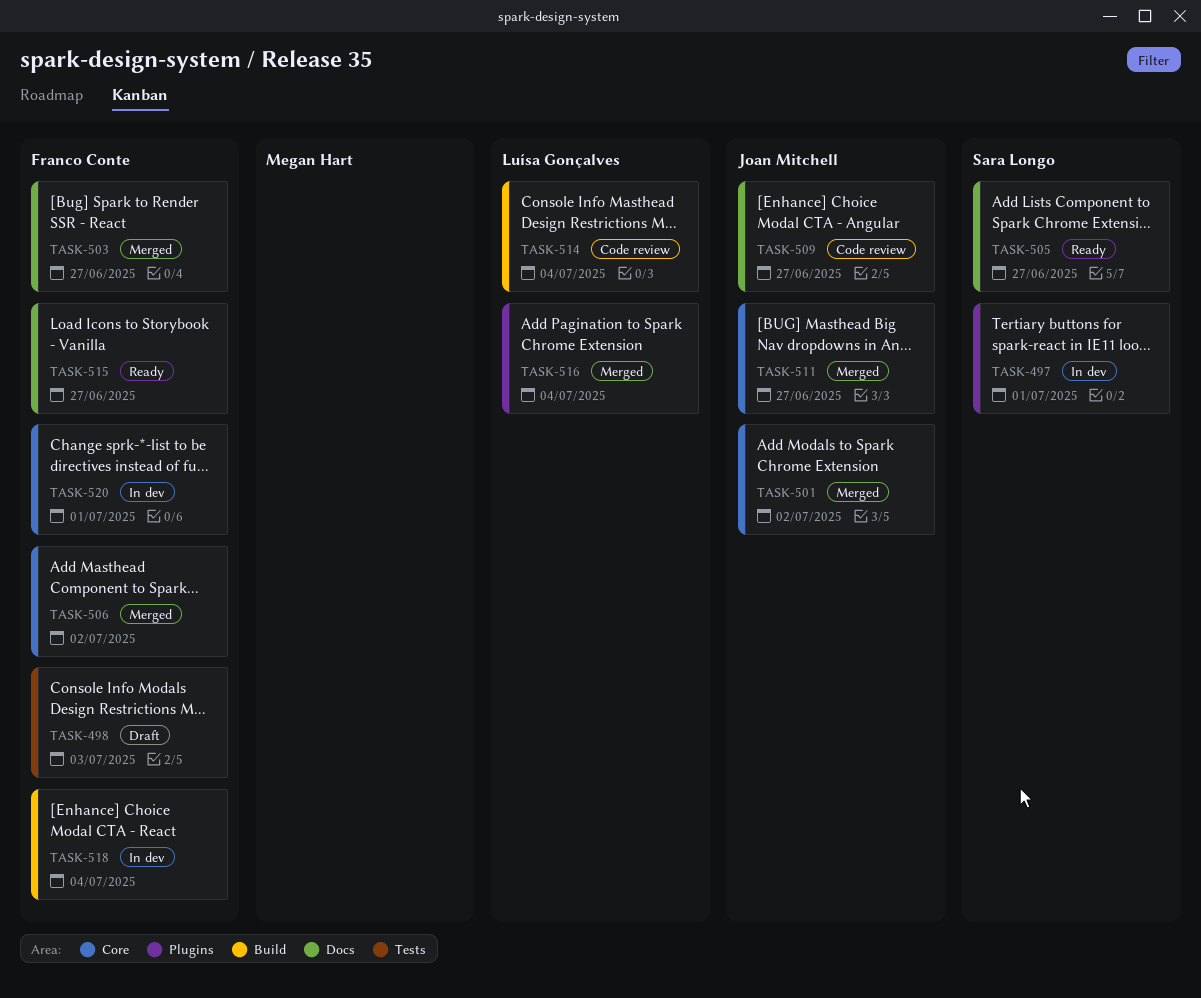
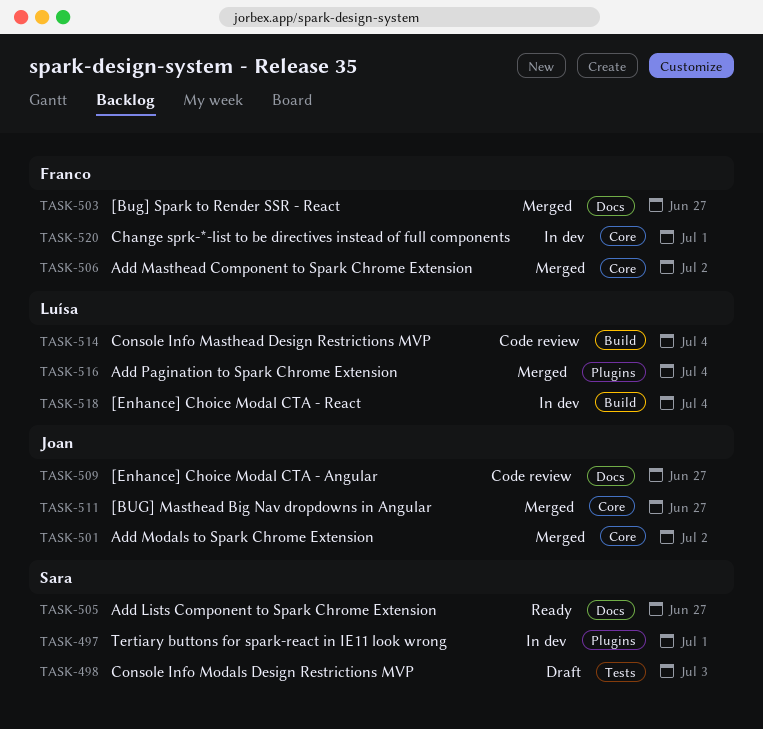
TASK-498, owner: Franco Conte -> Sara Longo
TASK-515: present -> none
TASK-518, owner: Franco Conte -> Luísa Gonçalves

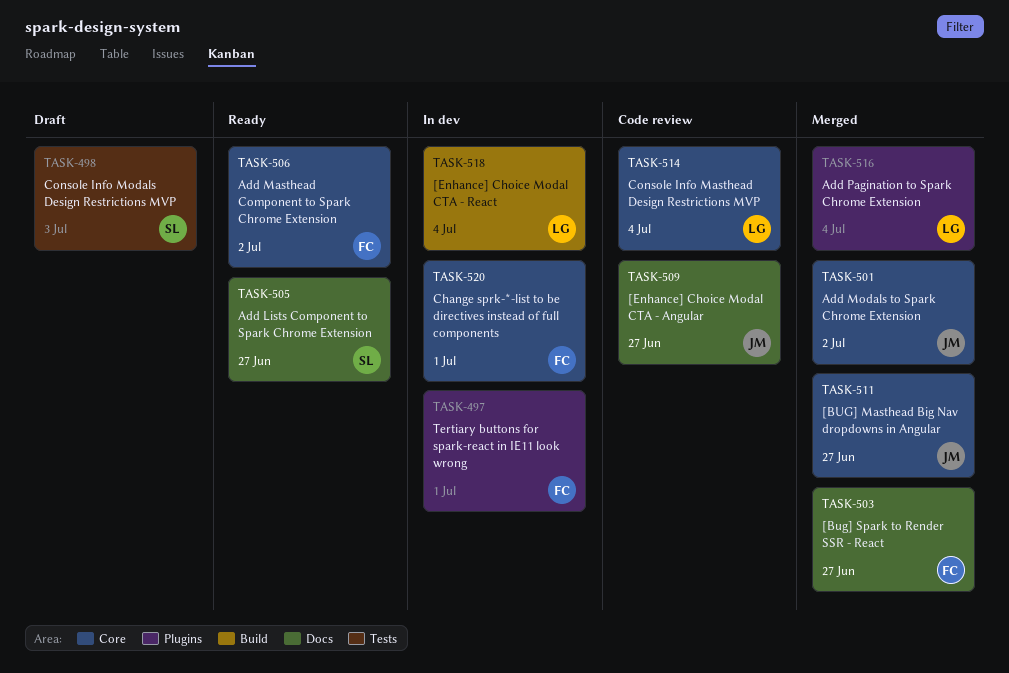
TASK-497, owner: Sara -> Franco
TASK-506, status: Merged -> Ready
TASK-514, label: Build -> Core

